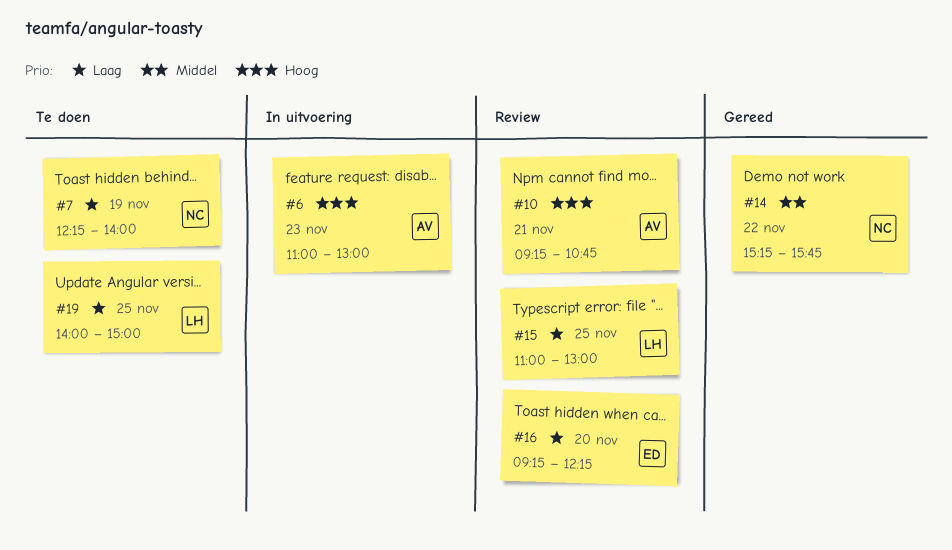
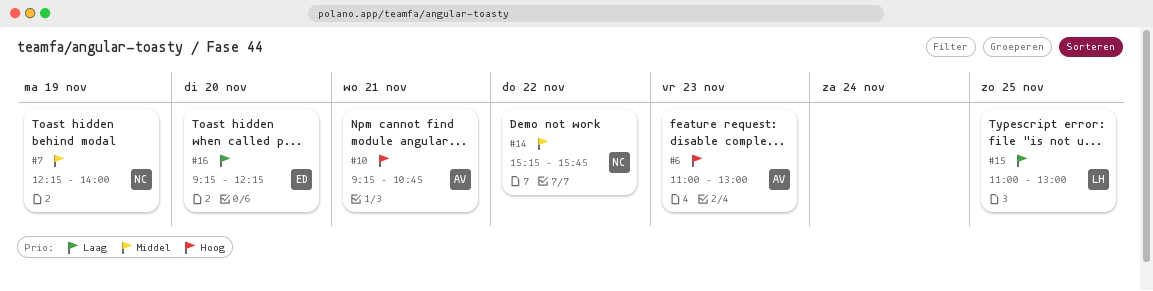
#7, priority: Laag -> Middel
#19: present -> none

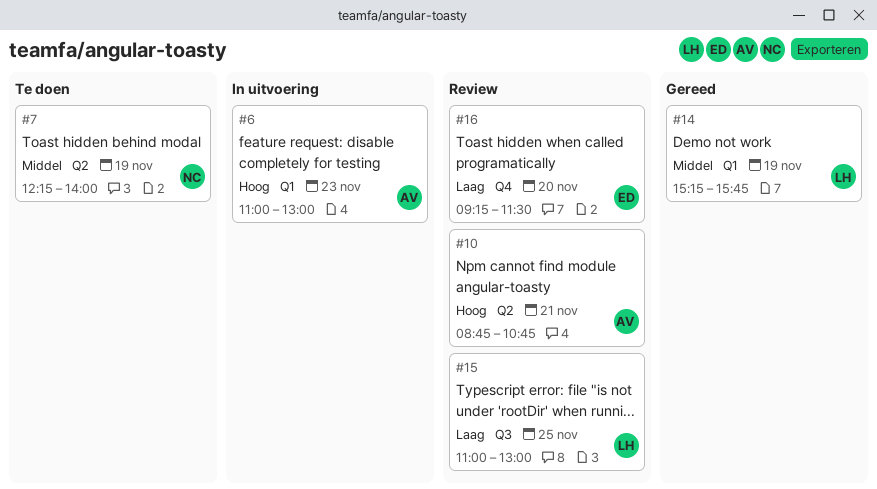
#10, begins: 09:15 -> 08:45
#14, owner: NC -> LH
#14, day: Nov 22 -> Nov 19
#16, ends: 12:15 -> 11:30

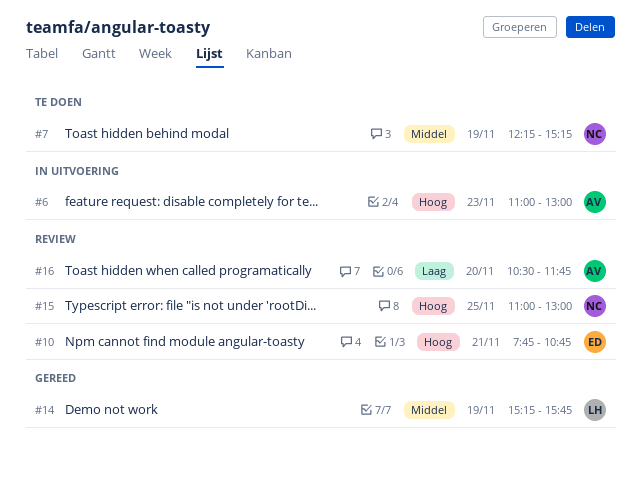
#7, ends: 14:00 -> 15:15
#10, owner: AV -> ED
#10, begins: 08:45 -> 07:45
#15, owner: LH -> NC
#15, priority: Laag -> Hoog
#16, owner: ED -> AV
#16, begins: 09:15 -> 10:30
#16, ends: 11:30 -> 11:45

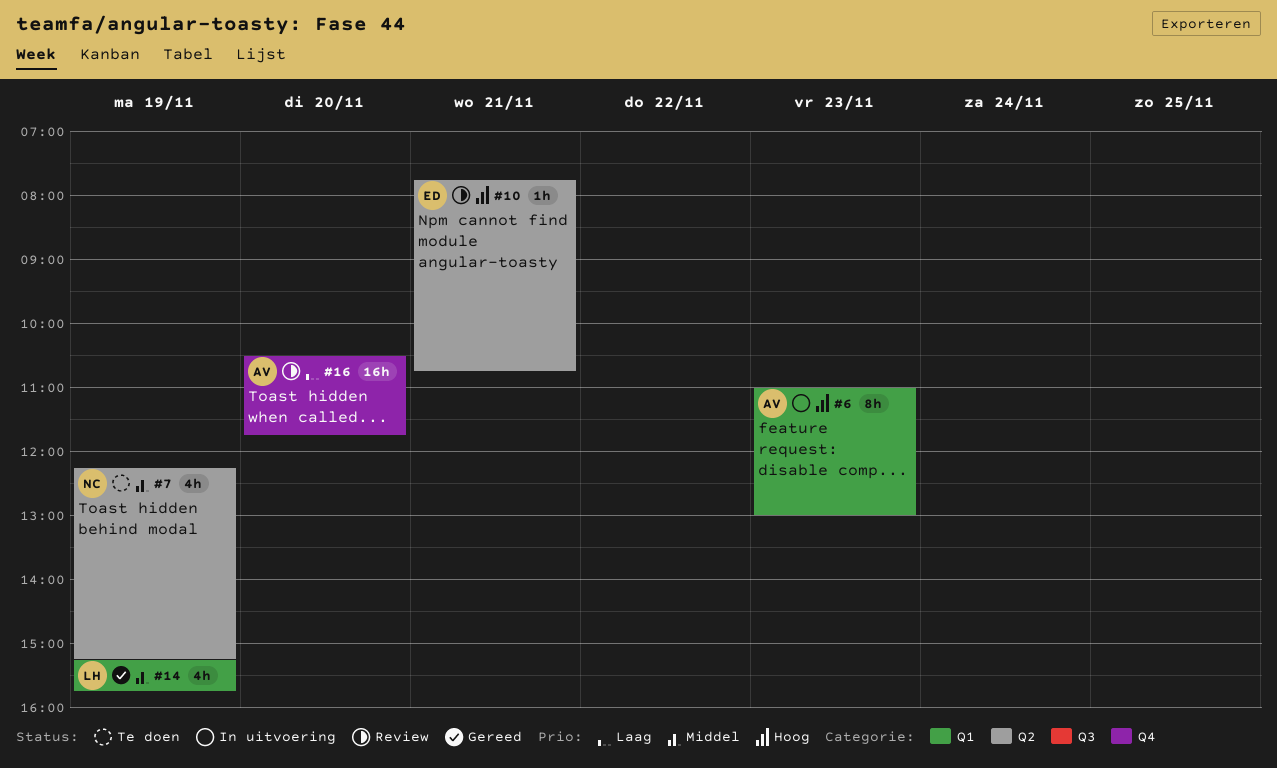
#15: present -> none

